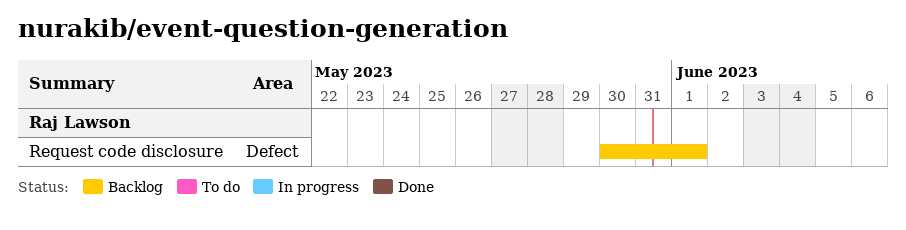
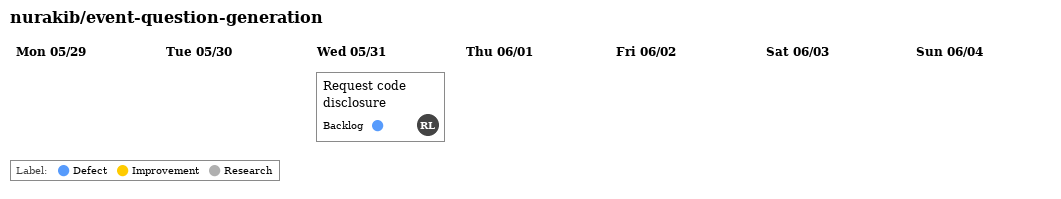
Request code disclosure, due: Jun 1 -> May 31

